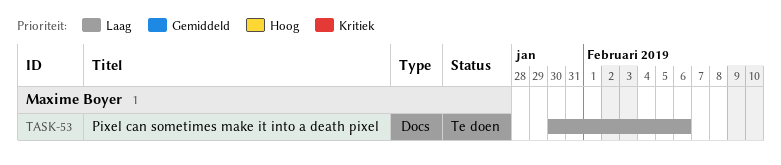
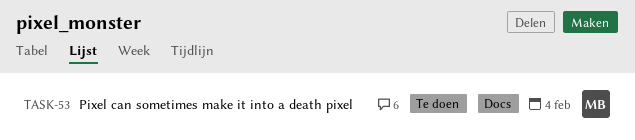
TASK-53, due: Feb 6 -> Feb 4

